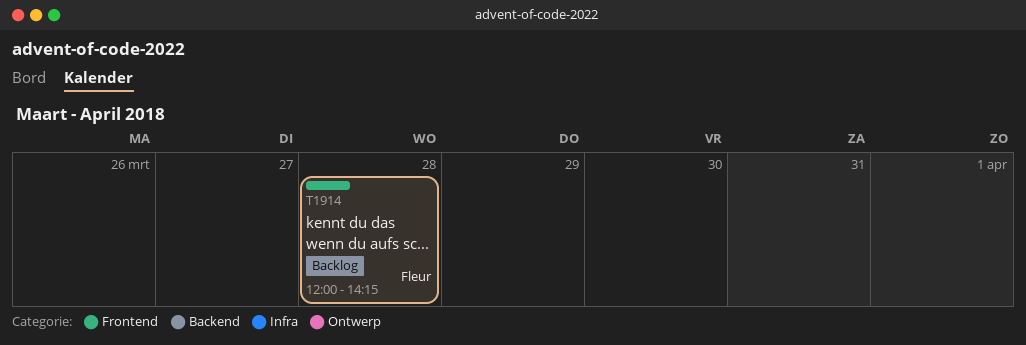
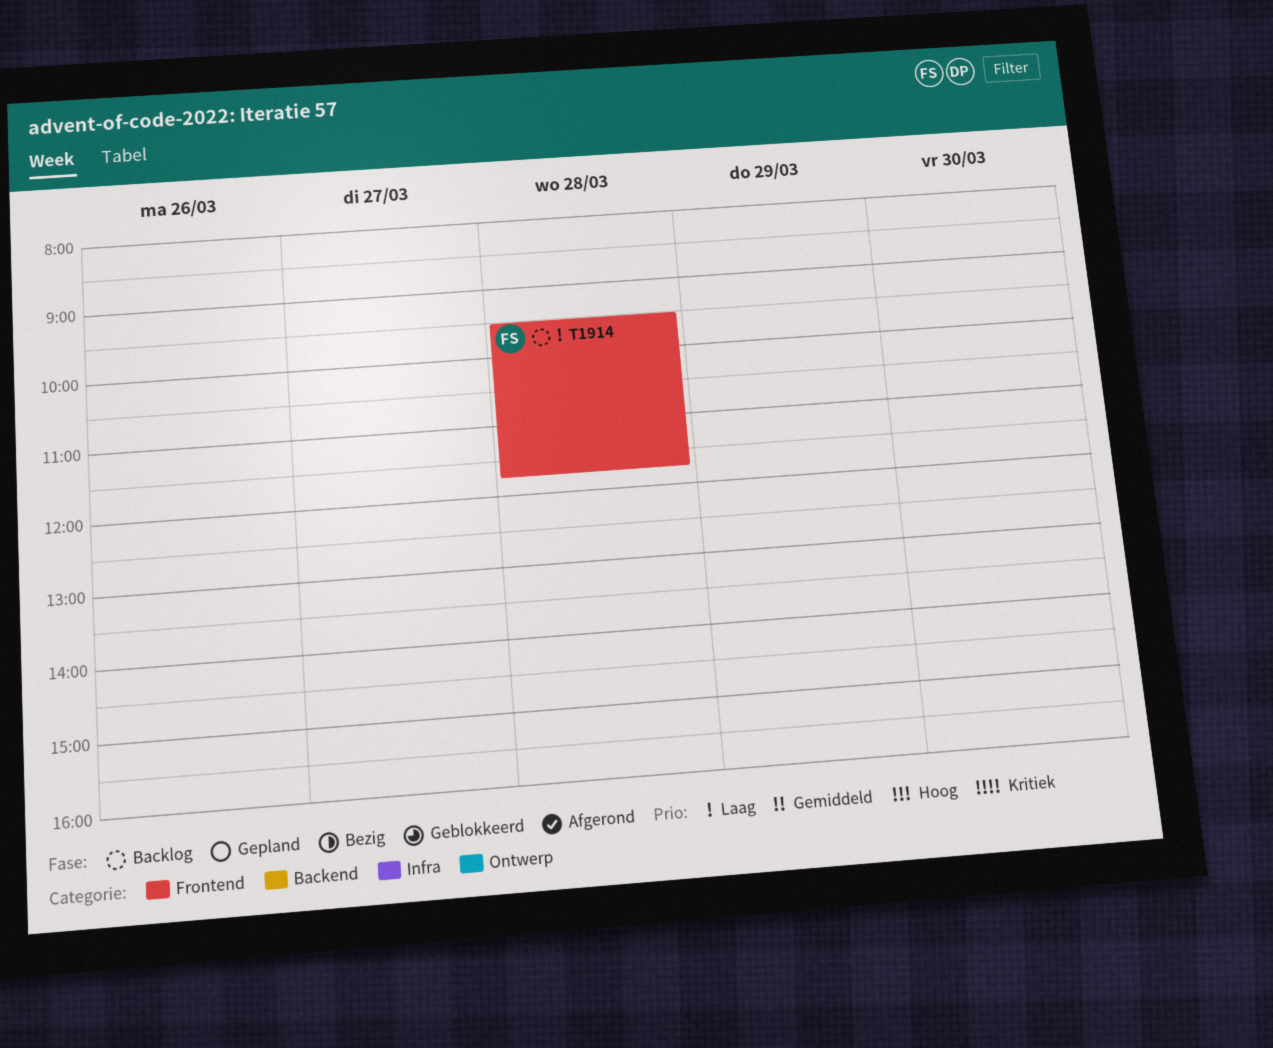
T1914, begins: 12:00 -> 09:30
T1914, ends: 14:15 -> 11:45

